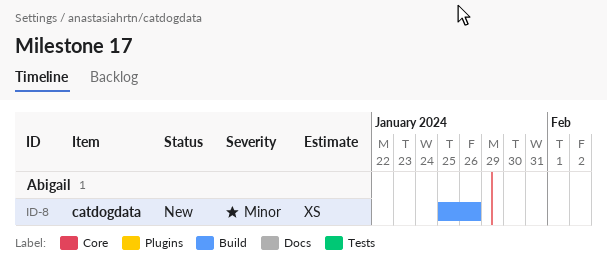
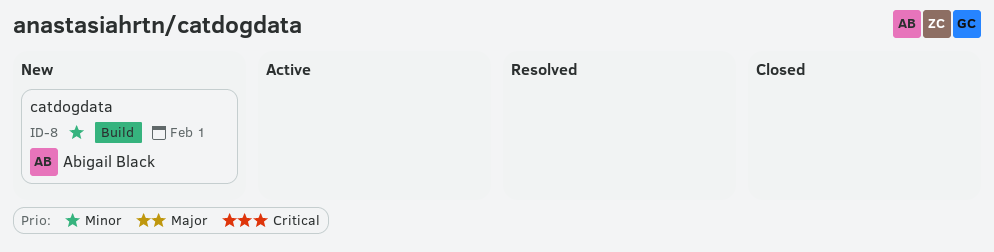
ID-8, due: Jan 26 -> Feb 1

